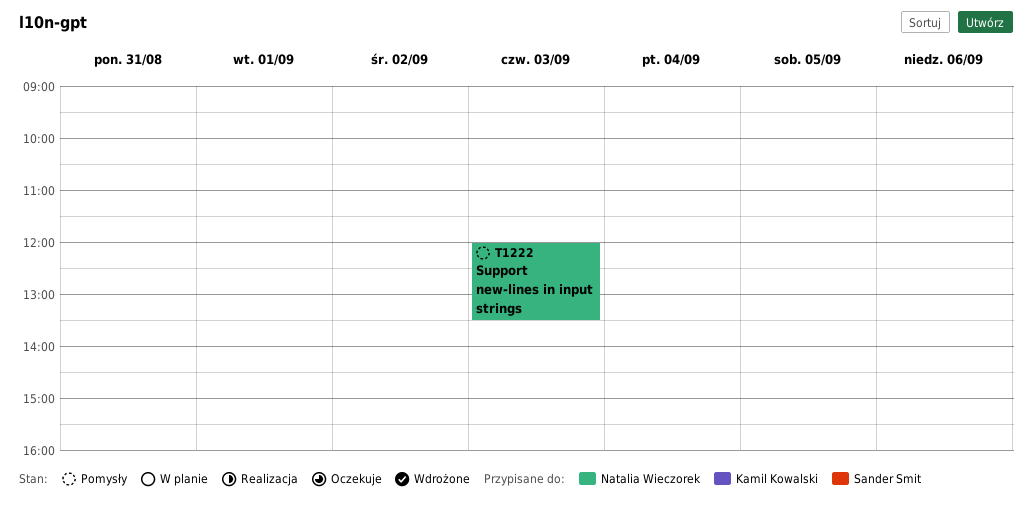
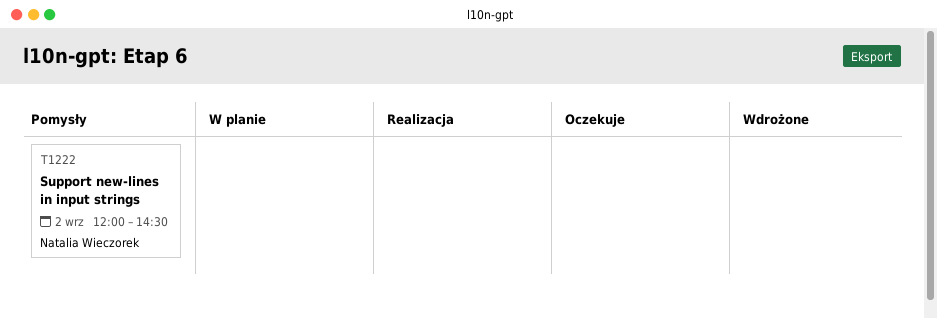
T1222, day: Sep 3 -> Sep 2
T1222, ends: 13:30 -> 14:30

